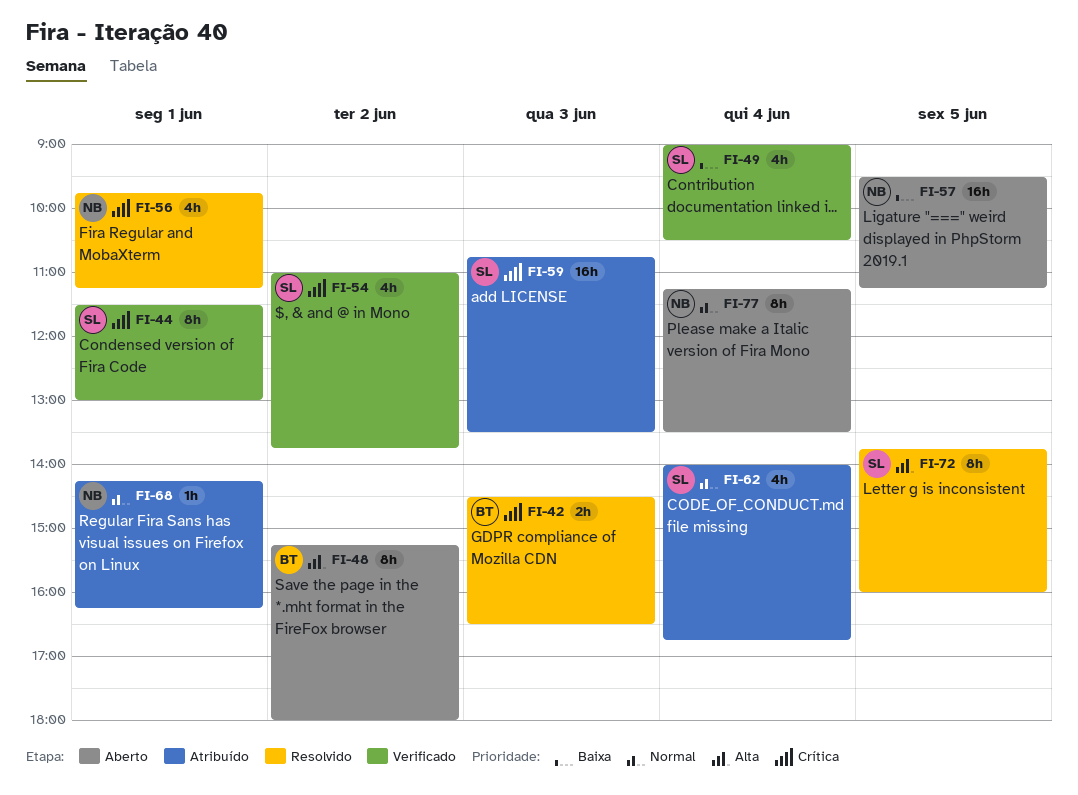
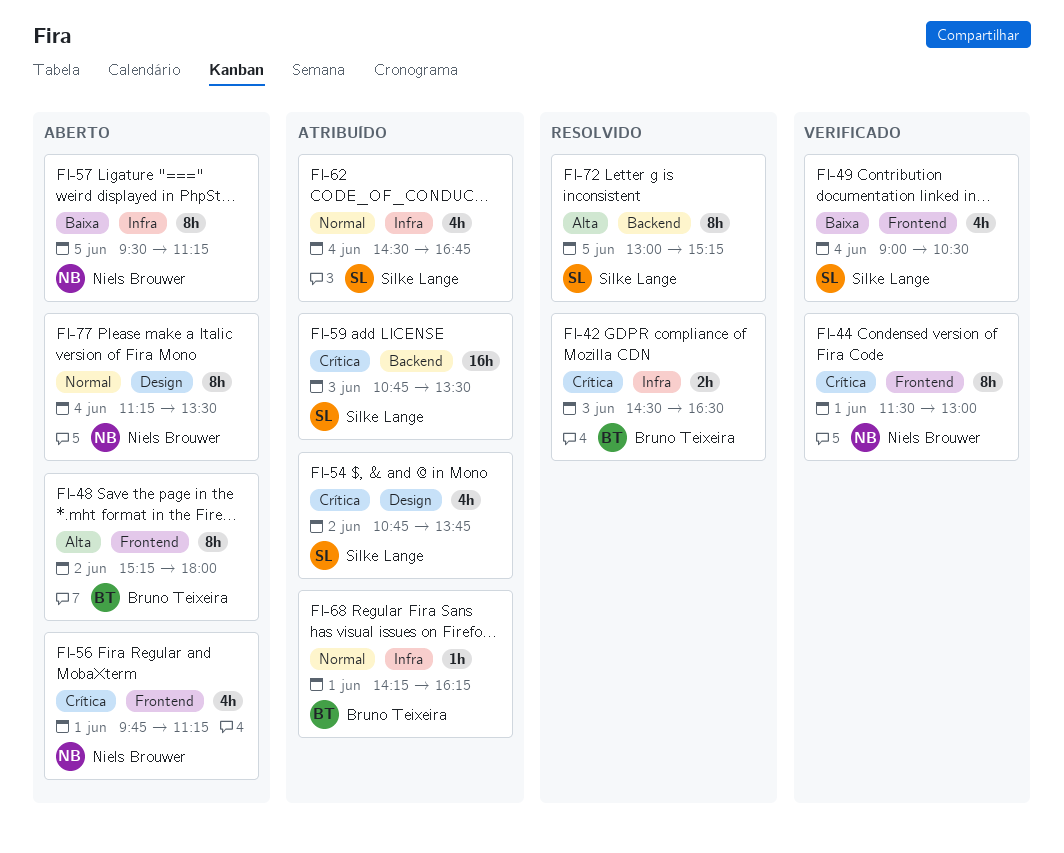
FI-44, owner: Silke Lange -> Niels Brouwer
FI-54, status: Verificado -> Atribuído
FI-54, begins: 11:00 -> 10:45
FI-56, status: Resolvido -> Aberto
FI-57, estimate: 16h -> 8h
FI-62, begins: 14:00 -> 14:30
FI-68, owner: Niels Brouwer -> Bruno Teixeira
FI-72, begins: 13:45 -> 13:00
FI-72, ends: 16:00 -> 15:15

